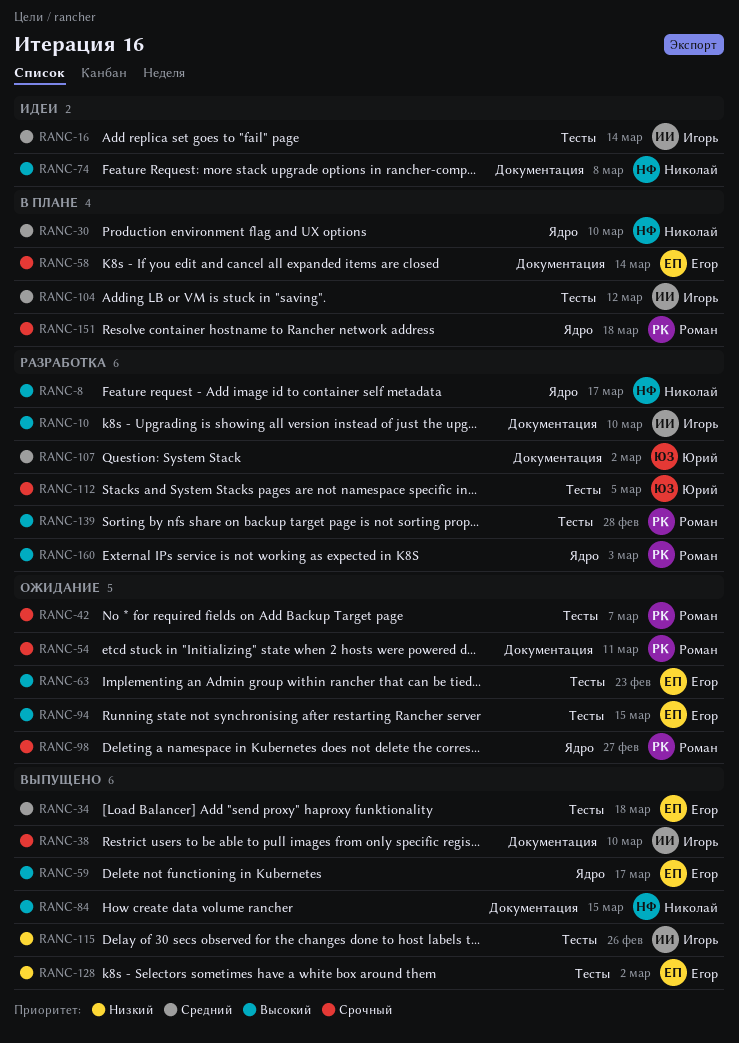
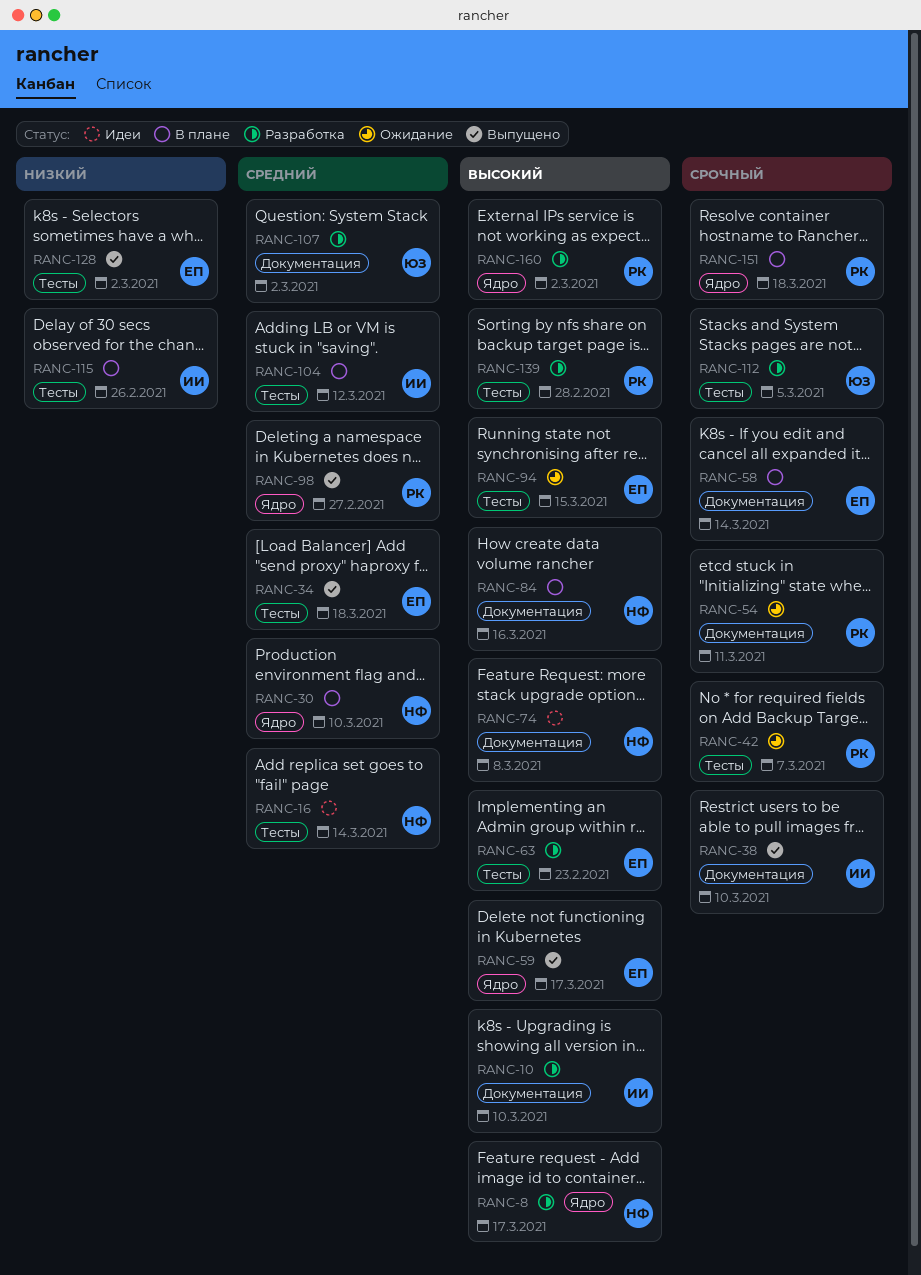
RANC-16, owner: Игорь -> Николай
RANC-63, status: Ожидание -> Разработка
RANC-84, status: Выпущено -> В плане
RANC-84, due: Mar 15 -> Mar 16
RANC-98, status: Ожидание -> Выпущено
RANC-98, priority: Срочный -> Средний
RANC-115, status: Выпущено -> В плане
RANC-160, due: Mar 3 -> Mar 2

